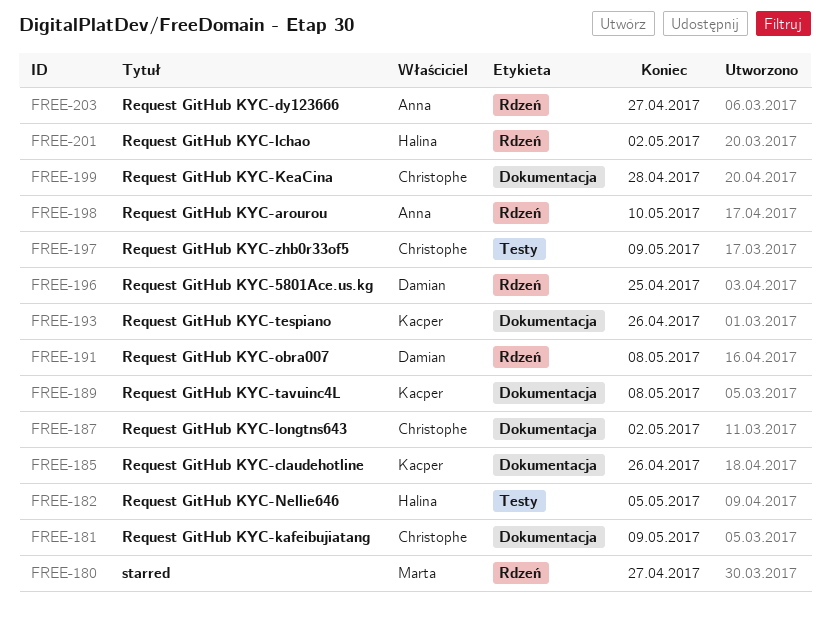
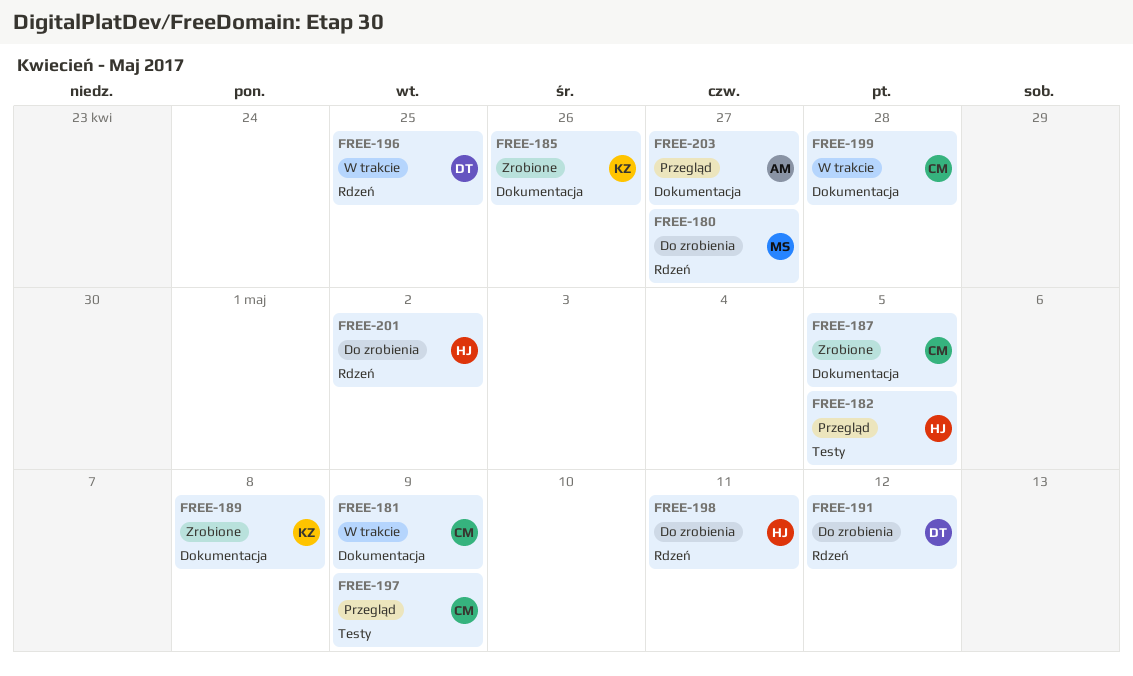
FREE-187, due: May 2 -> May 5
FREE-191, due: May 8 -> May 12
FREE-193: present -> none
FREE-198, owner: Anna -> Halina
FREE-198, due: May 10 -> May 11
FREE-203, label: Rdzeń -> Dokumentacja

